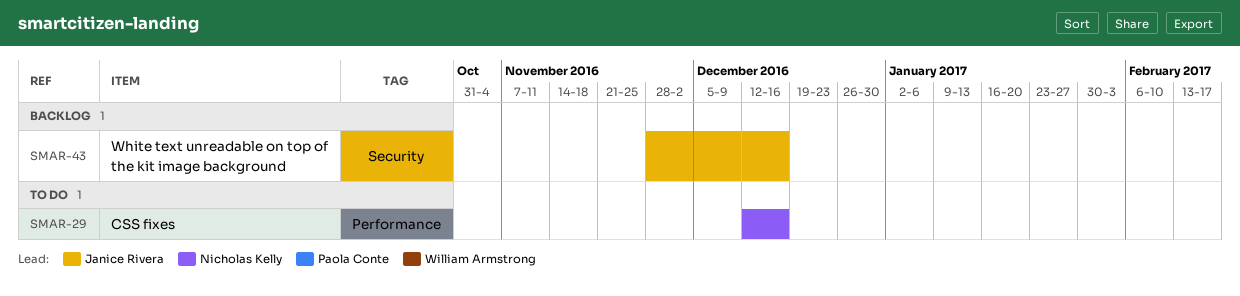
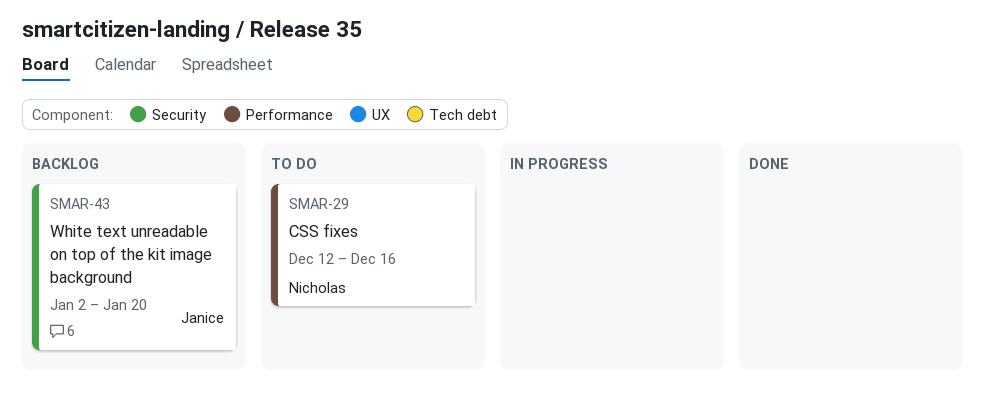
SMAR-43, start: Nov 28 -> Jan 2
SMAR-43, due: Dec 16 -> Jan 20

